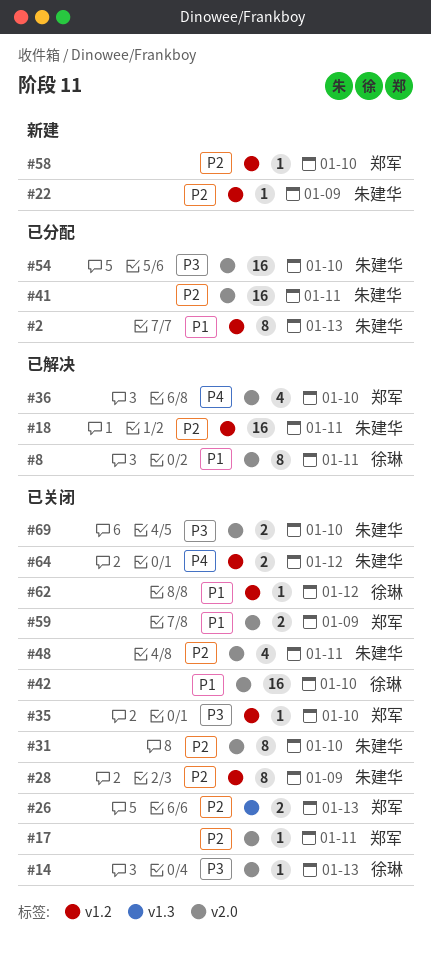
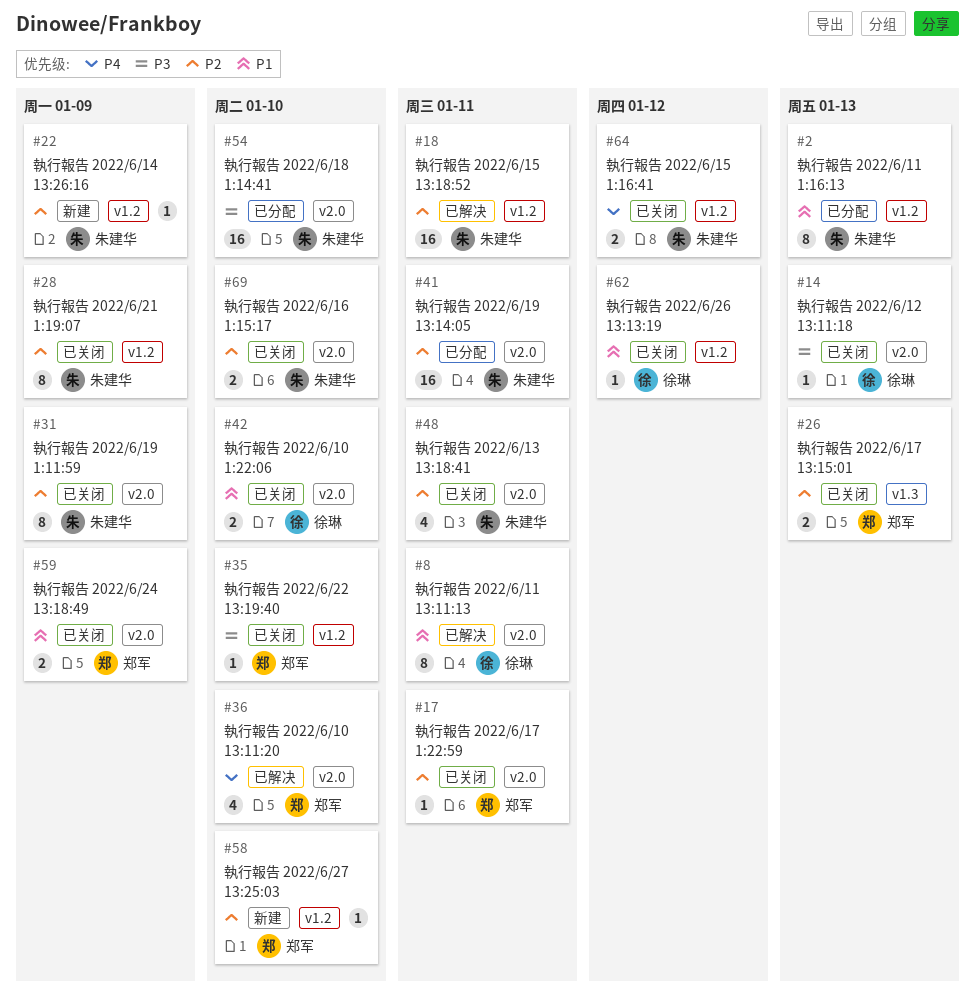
#31, due: Jan 10 -> Jan 9
#42, estimate: 16 -> 2
#69, priority: P3 -> P2

